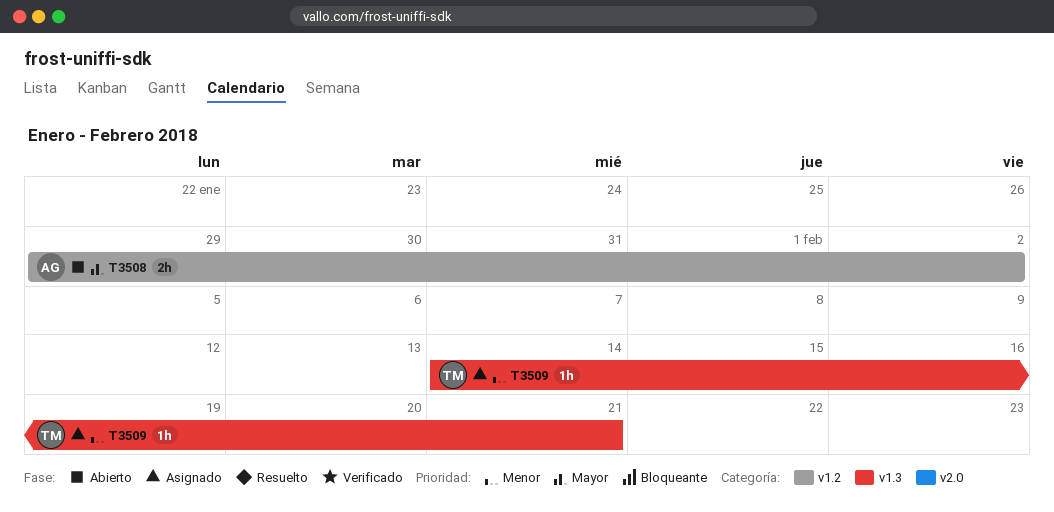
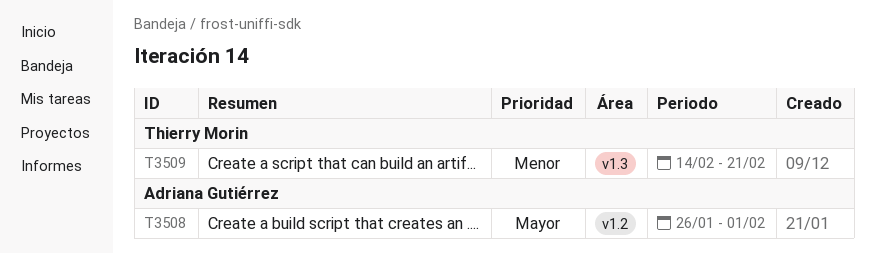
T3508, start: Jan 29 -> Jan 26
T3508, due: Feb 2 -> Feb 1

